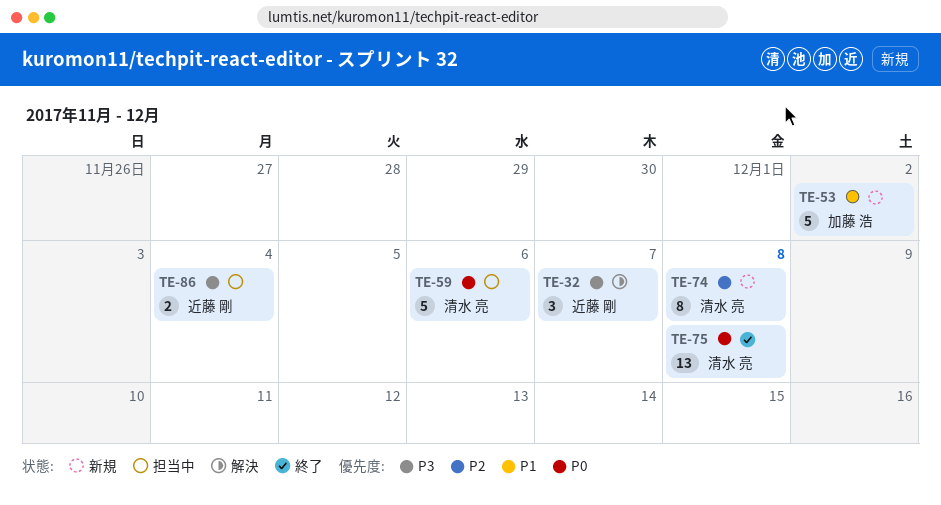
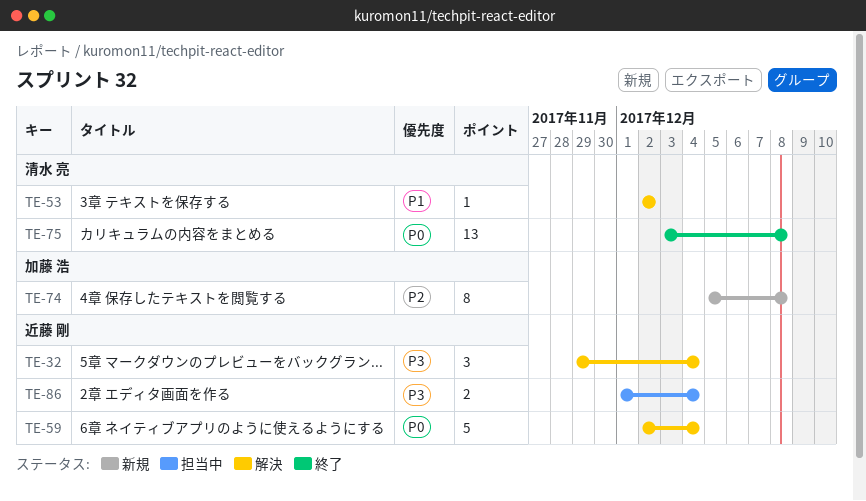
TE-32, due: Dec 7 -> Dec 4
TE-53, status: 新規 -> 解決
TE-53, owner: 加藤 浩 -> 清水 亮
TE-53, estimate: 5 -> 1
TE-59, status: 担当中 -> 解決
TE-59, owner: 清水 亮 -> 近藤 剛
TE-59, due: Dec 6 -> Dec 4
TE-74, owner: 清水 亮 -> 加藤 浩

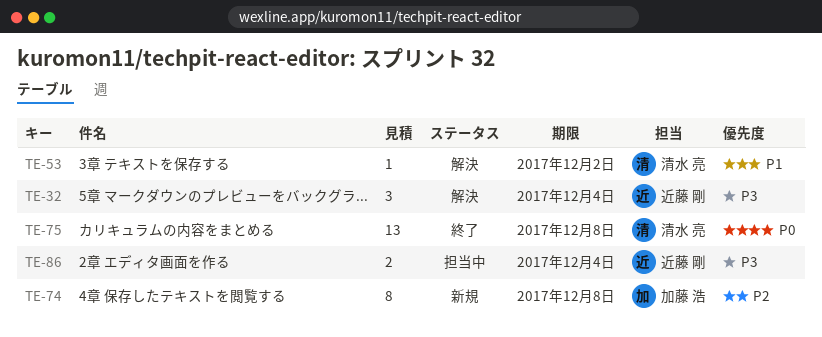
TE-59: present -> none

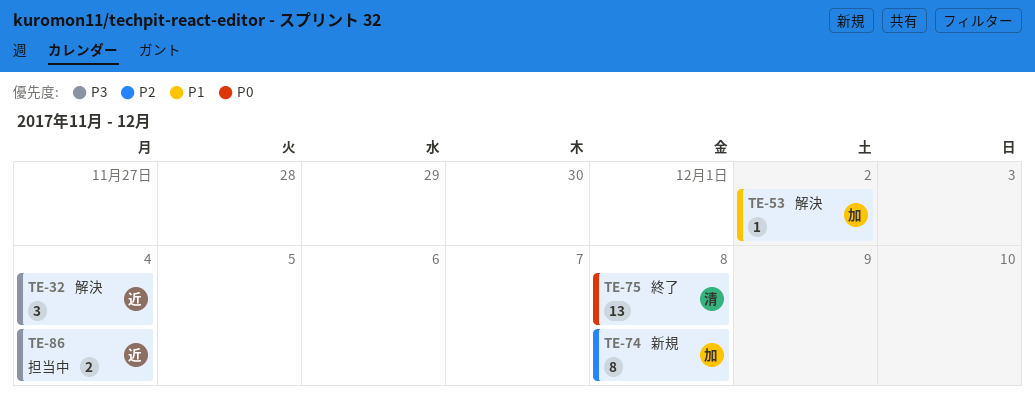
TE-53, owner: 清水 亮 -> 加藤 浩

